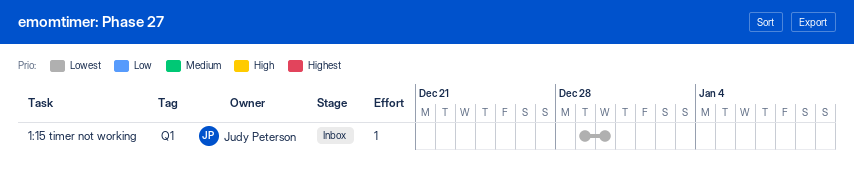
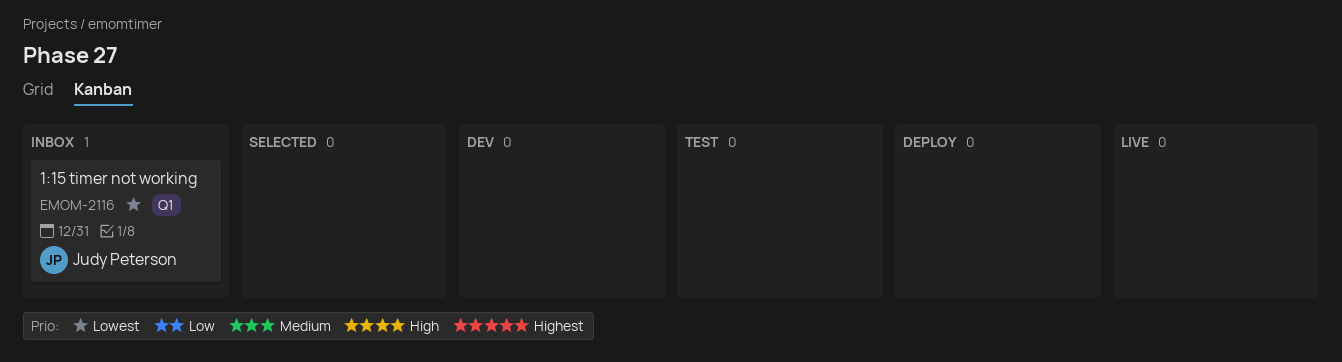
1:15 timer not working, due: Dec 30 -> Dec 31

